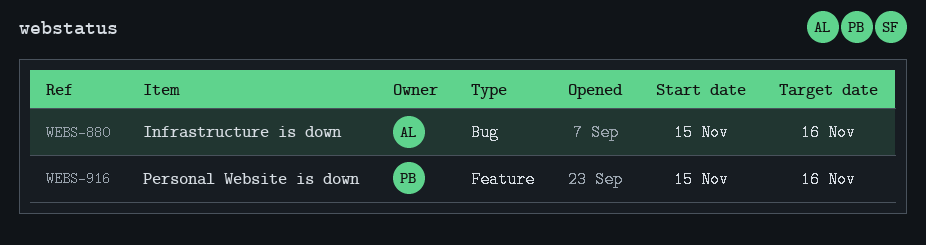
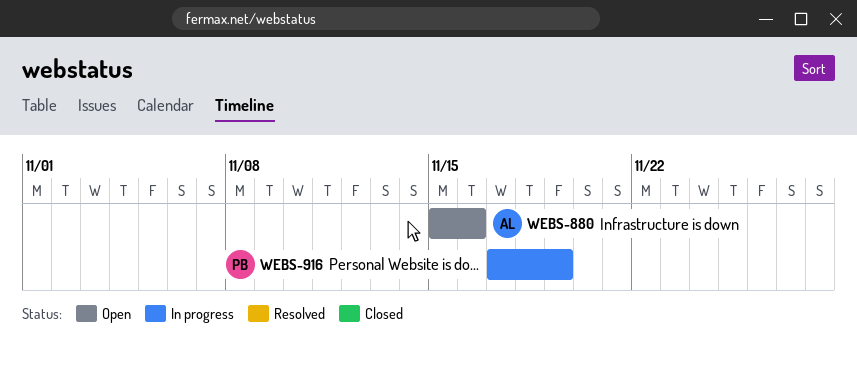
WEBS-916, start: Nov 15 -> Nov 17
WEBS-916, due: Nov 16 -> Nov 19

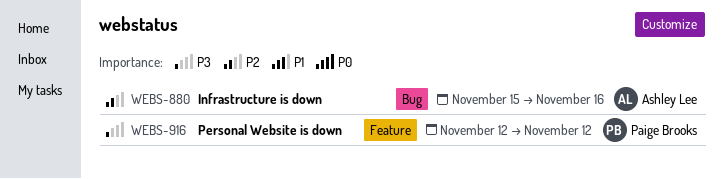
WEBS-916, start: Nov 17 -> Nov 12
WEBS-916, due: Nov 19 -> Nov 12

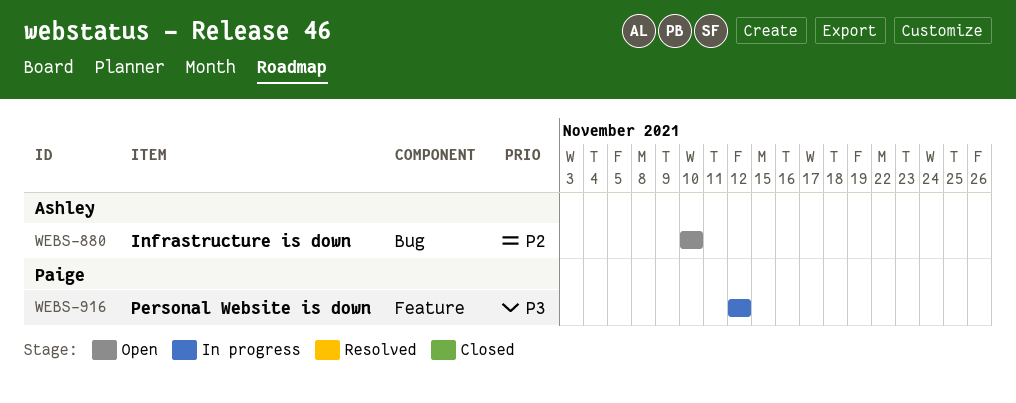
WEBS-880, start: Nov 15 -> Nov 10
WEBS-880, due: Nov 16 -> Nov 10

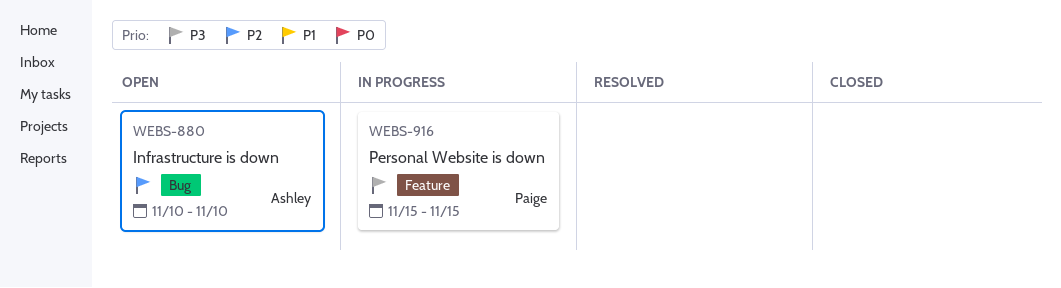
WEBS-916, start: Nov 12 -> Nov 15
WEBS-916, due: Nov 12 -> Nov 15

